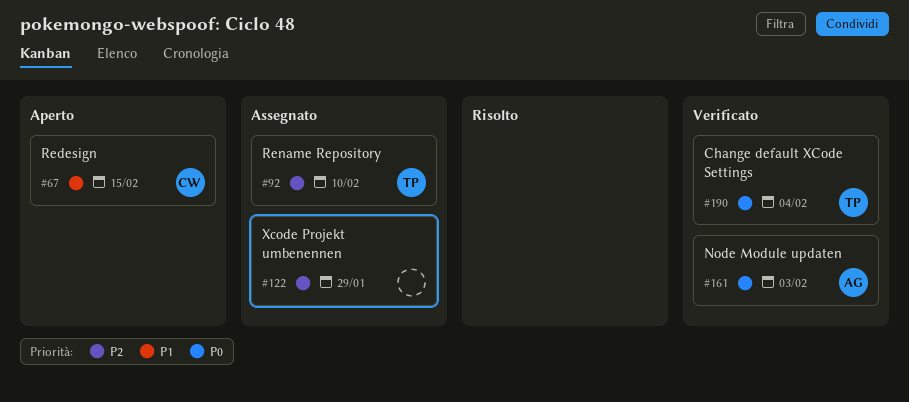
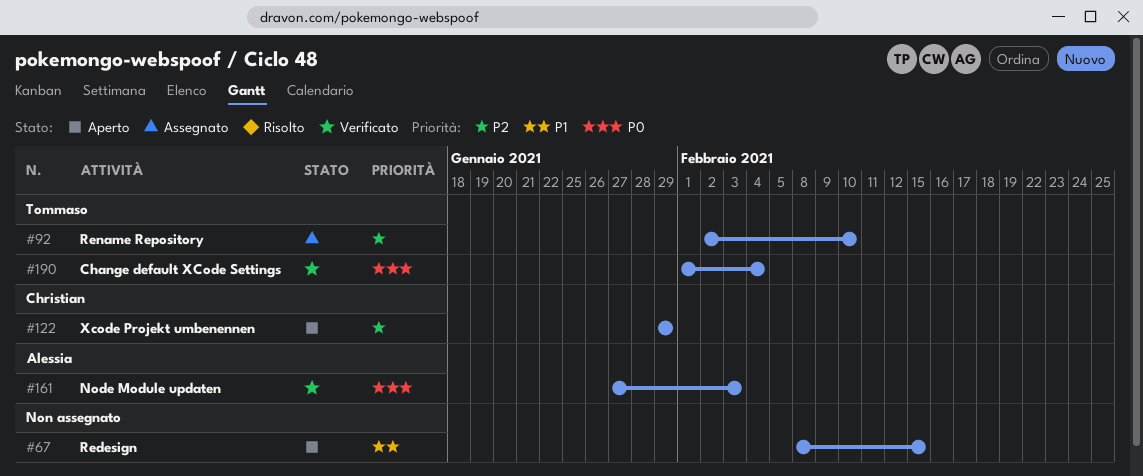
#67, owner: Christian -> none
#122, status: Assegnato -> Aperto
#122, owner: none -> Christian

